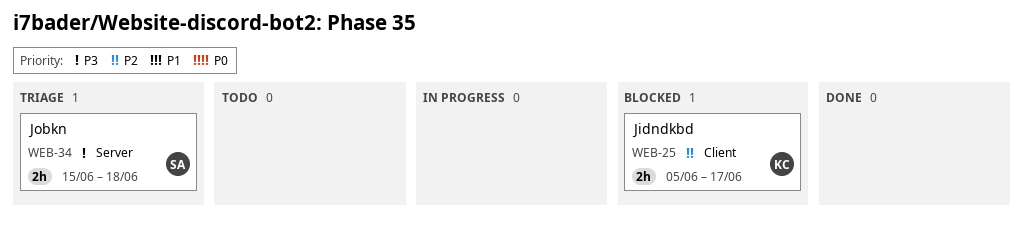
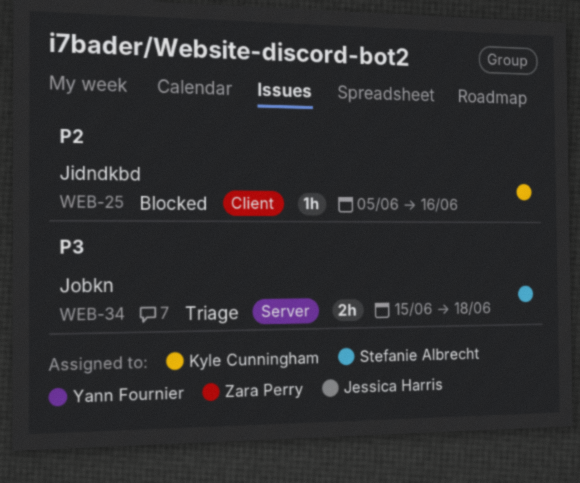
WEB-25, estimate: 2h -> 1h
WEB-25, due: Jun 17 -> Jun 16

